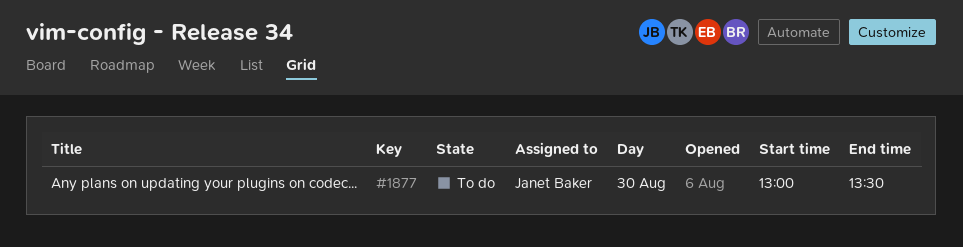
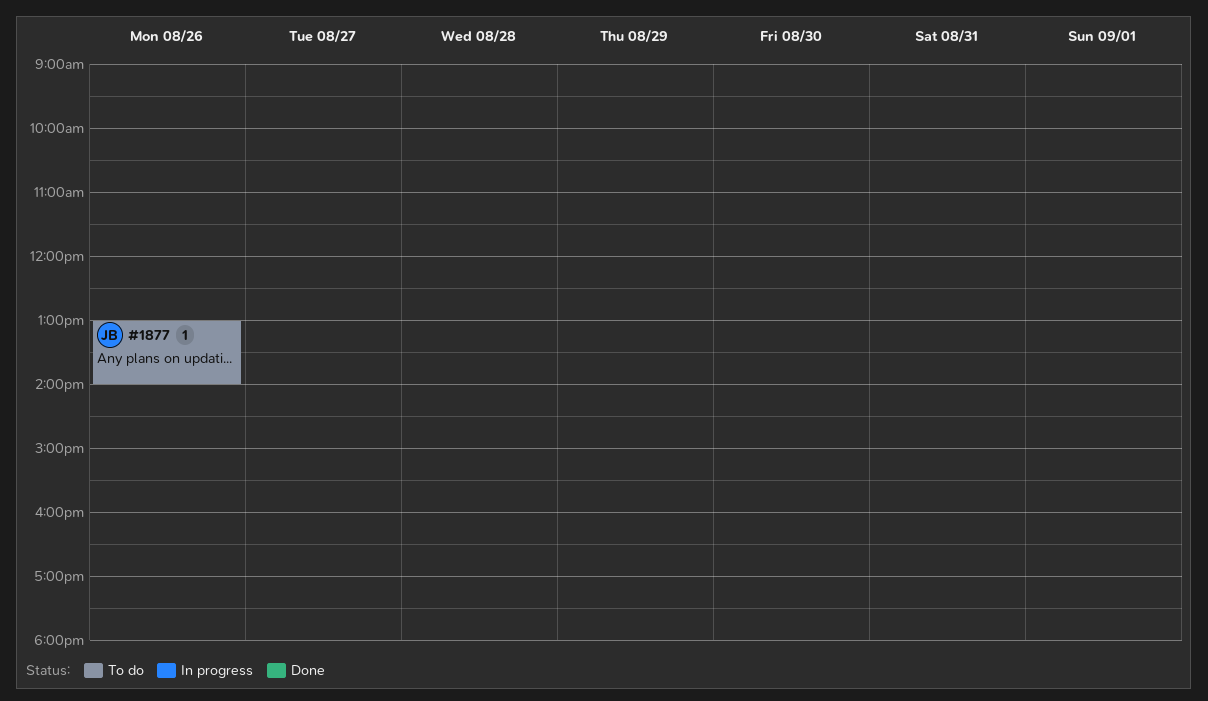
#1877, day: Aug 30 -> Aug 26
#1877, ends: 13:30 -> 14:00

